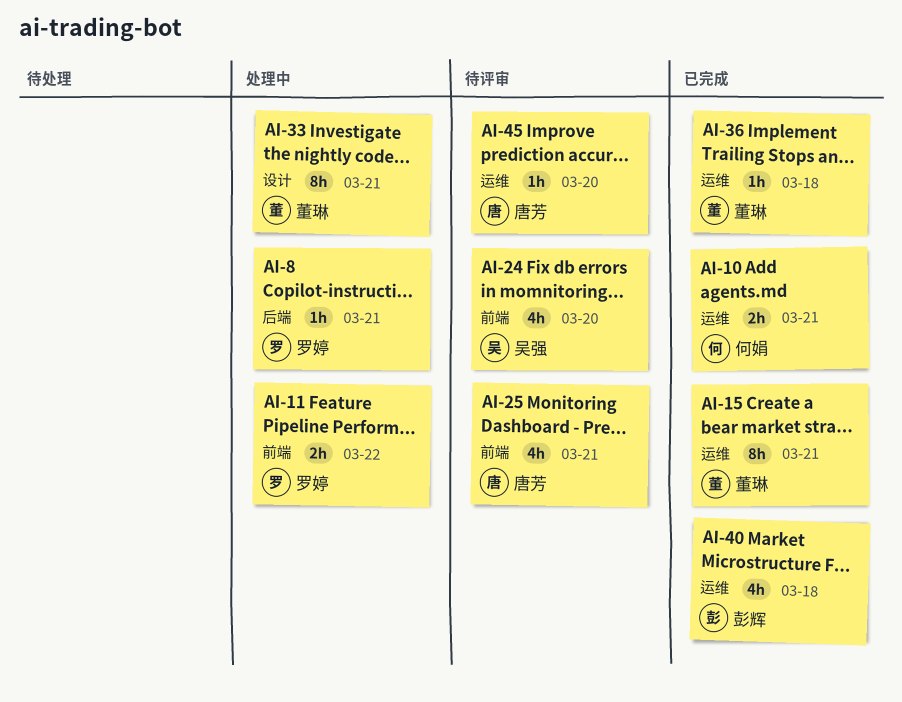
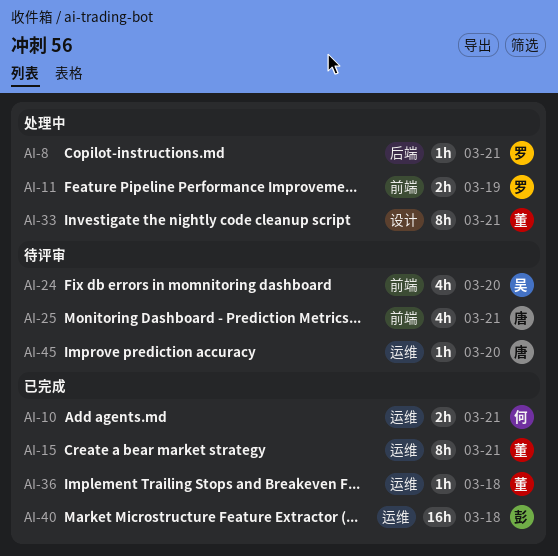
AI-11, due: Mar 22 -> Mar 19
AI-40, estimate: 4h -> 16h

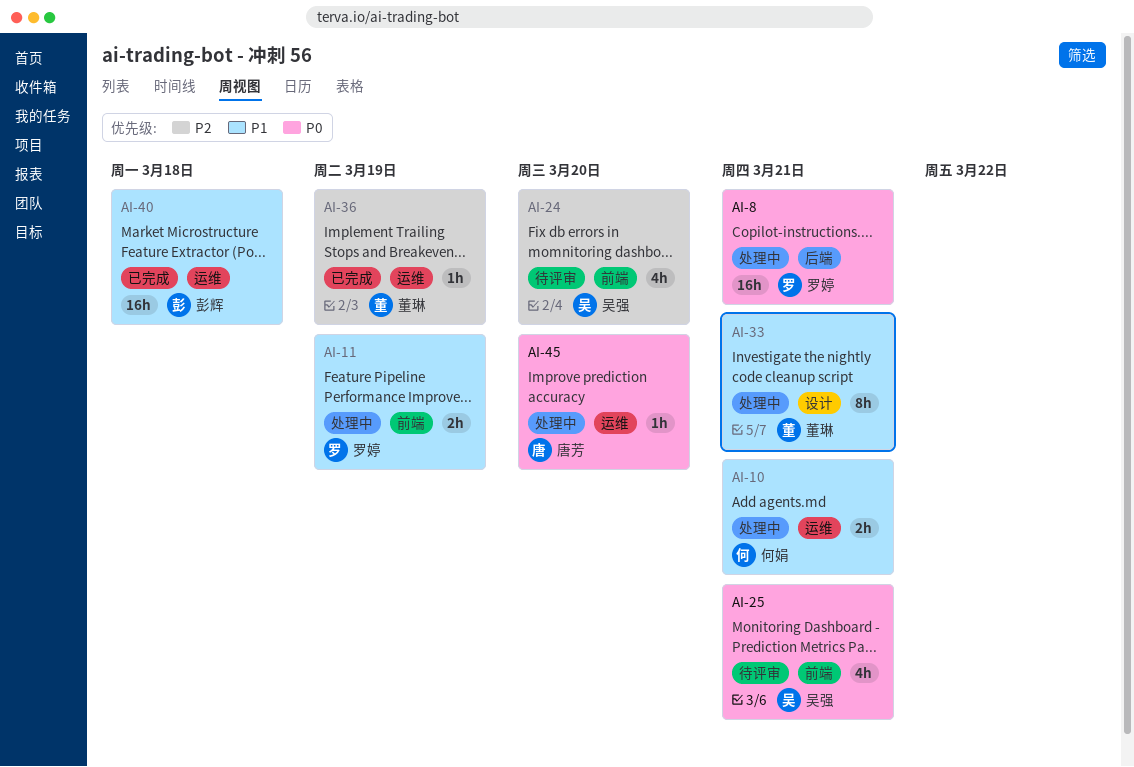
AI-8, estimate: 1h -> 16h
AI-10, status: 已完成 -> 处理中
AI-15: present -> none
AI-25, owner: 唐芳 -> 吴强
AI-36, due: Mar 18 -> Mar 19
AI-45, status: 待评审 -> 处理中

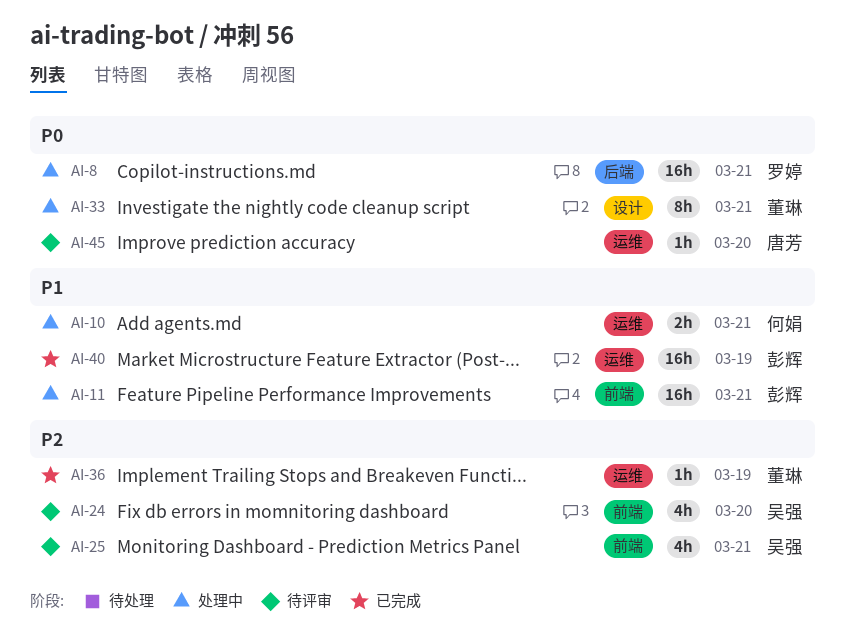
AI-11, owner: 罗婷 -> 彭辉
AI-11, estimate: 2h -> 16h
AI-11, due: Mar 19 -> Mar 21
AI-25, priority: P0 -> P2
AI-33, priority: P1 -> P0
AI-40, due: Mar 18 -> Mar 19
AI-45, status: 处理中 -> 待评审

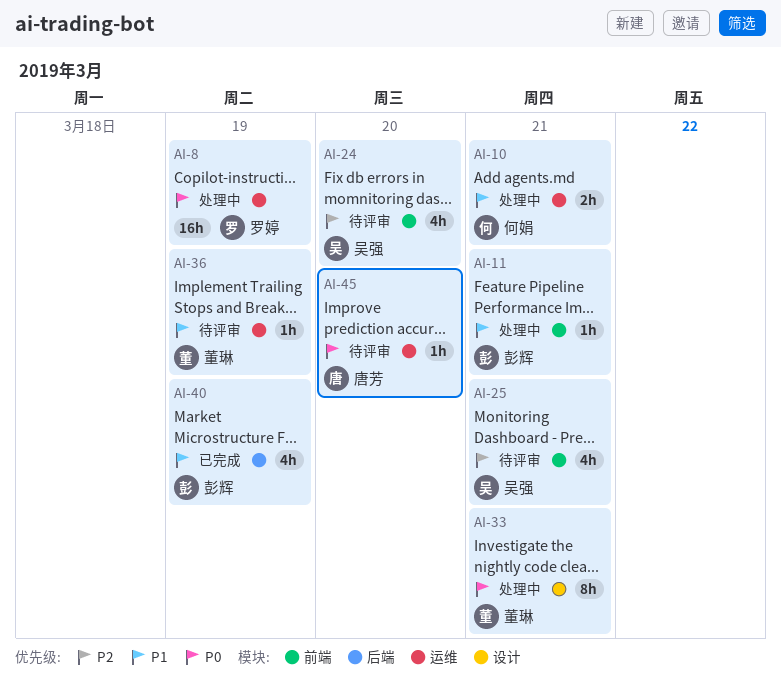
AI-8, label: 后端 -> 运维
AI-8, due: Mar 21 -> Mar 19
AI-11, estimate: 16h -> 1h
AI-36, status: 已完成 -> 待评审
AI-36, priority: P2 -> P1
AI-40, label: 运维 -> 后端
AI-40, estimate: 16h -> 4h

